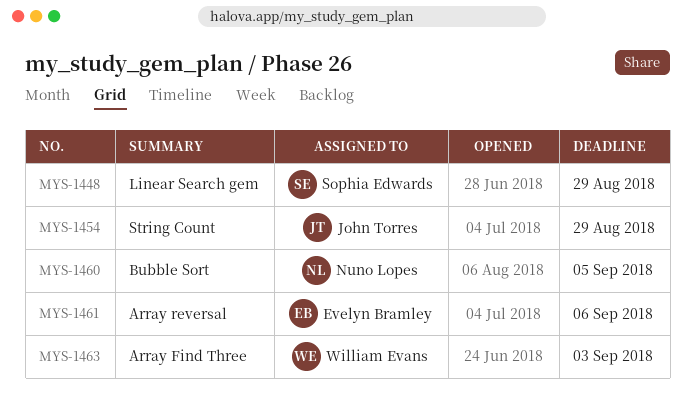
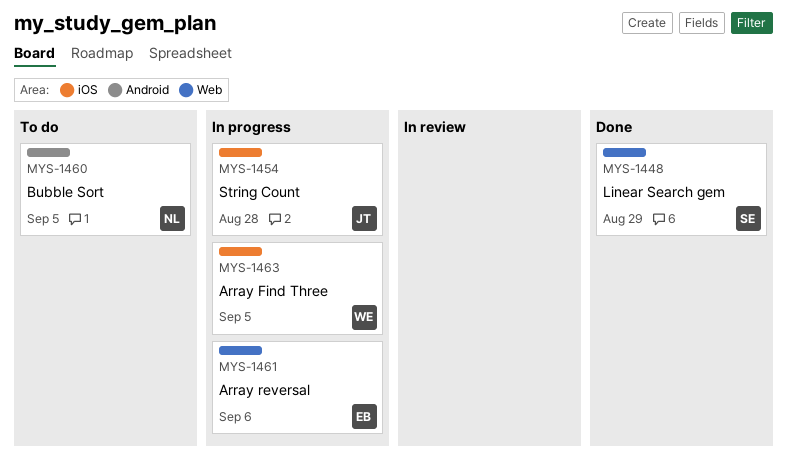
MYS-1454, due: Aug 29 -> Aug 28
MYS-1463, due: Sep 3 -> Sep 5

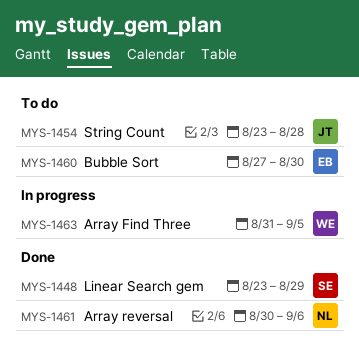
MYS-1454, status: In progress -> To do
MYS-1460, owner: NL -> EB
MYS-1460, due: Sep 5 -> Aug 30
MYS-1461, status: In progress -> Done
MYS-1461, owner: EB -> NL

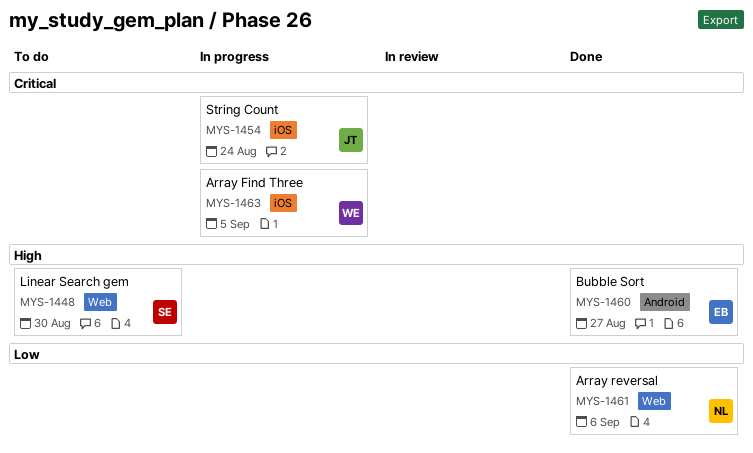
MYS-1448, status: Done -> To do
MYS-1448, due: Aug 29 -> Aug 30
MYS-1454, status: To do -> In progress
MYS-1454, due: Aug 28 -> Aug 24
MYS-1460, status: To do -> Done
MYS-1460, due: Aug 30 -> Aug 27

